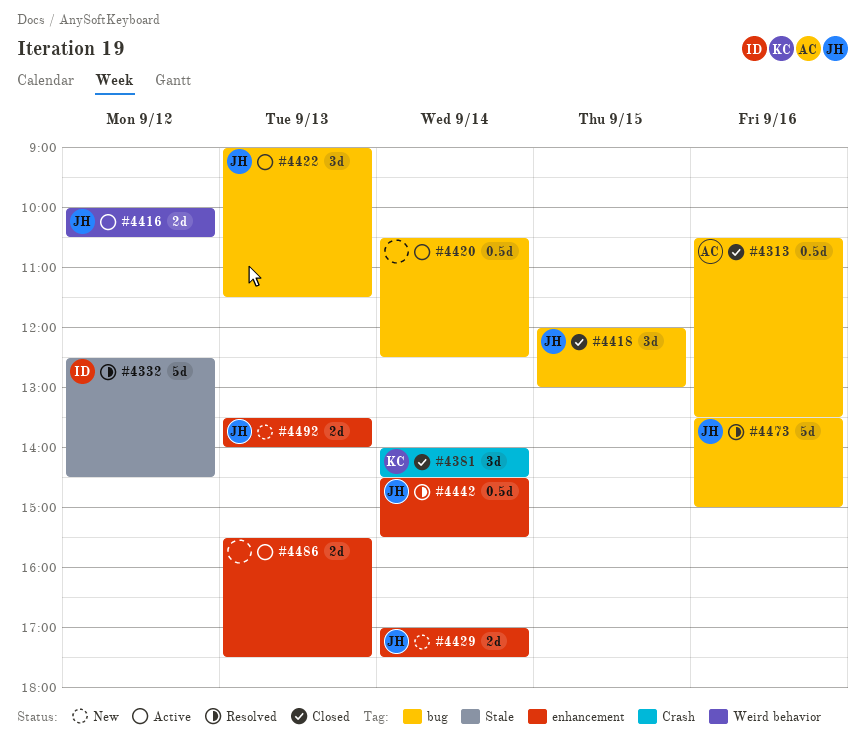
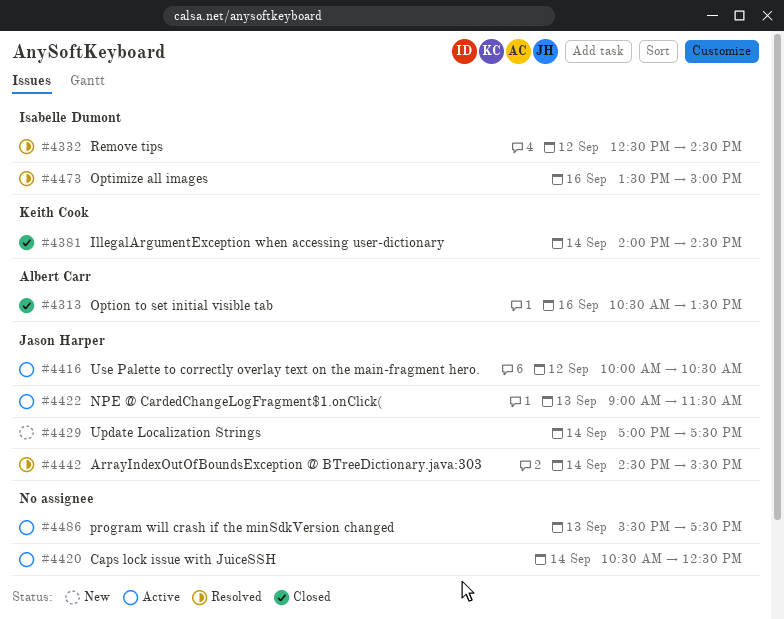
#4418: present -> none
#4473, owner: Jason Harper -> Isabelle Dumont
#4492: present -> none

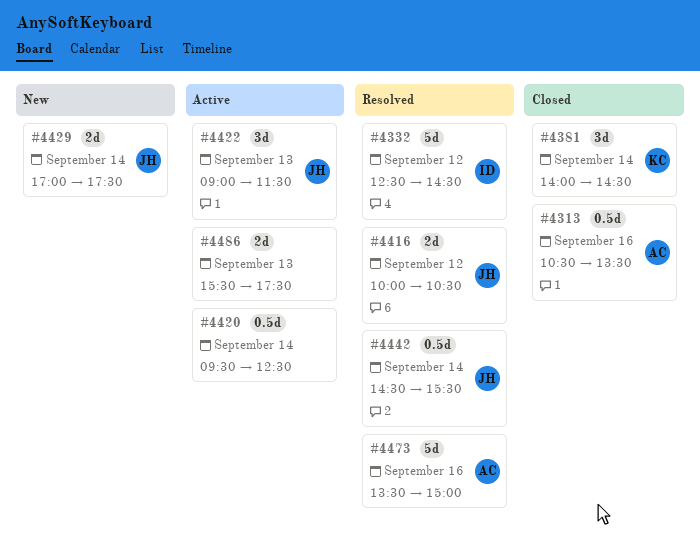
#4416, status: Active -> Resolved
#4420, begins: 10:30 -> 09:30
#4473, owner: Isabelle Dumont -> Albert Carr

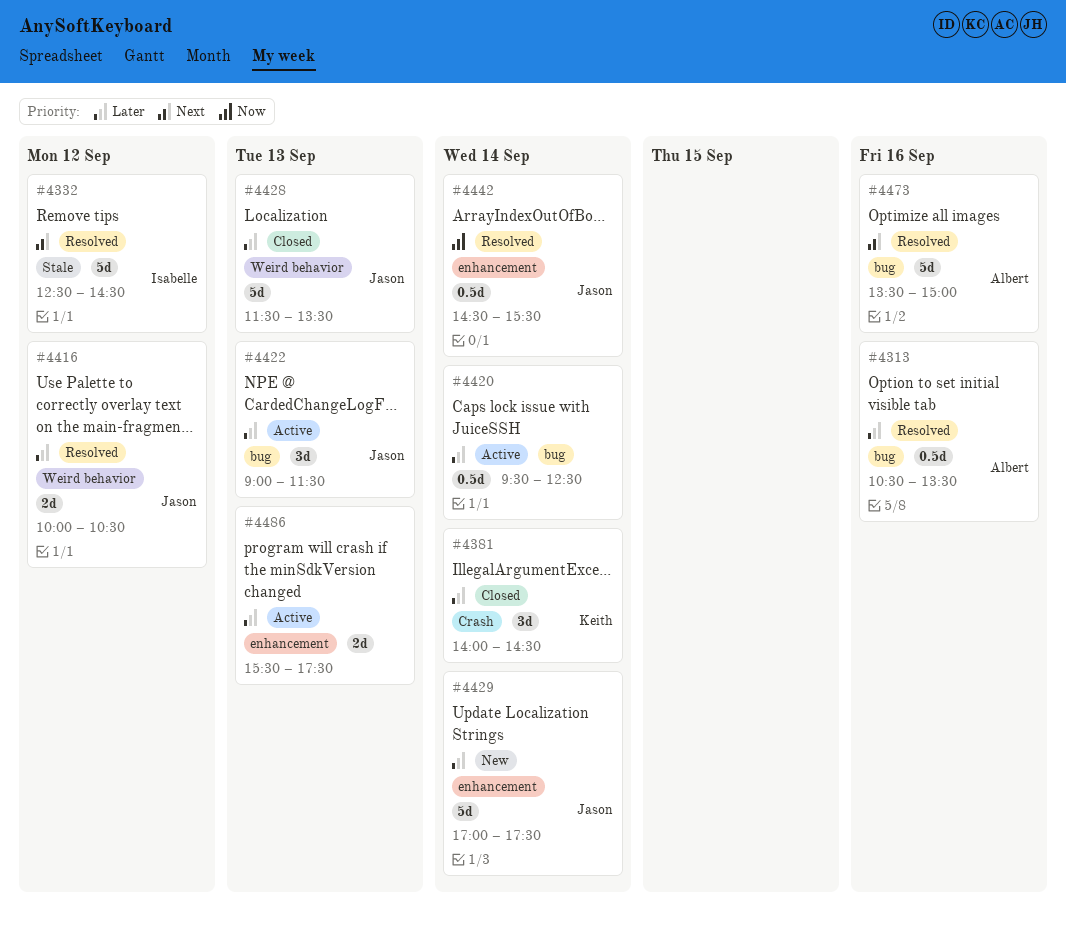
#4313, status: Closed -> Resolved
#4428: none -> present
#4429, estimate: 2d -> 5d

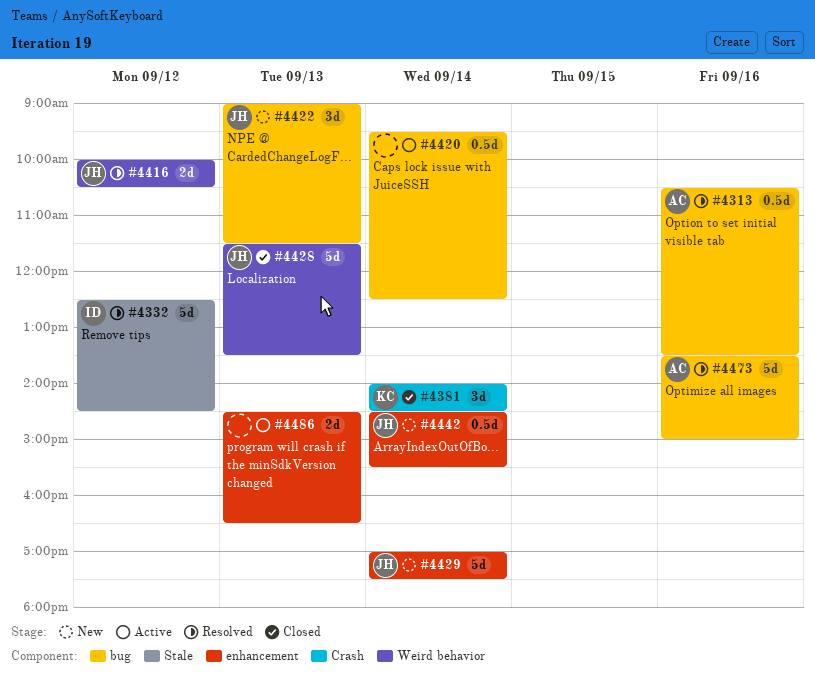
#4422, status: Active -> New
#4442, status: Resolved -> New
#4486, begins: 15:30 -> 14:30
#4486, ends: 17:30 -> 16:30

